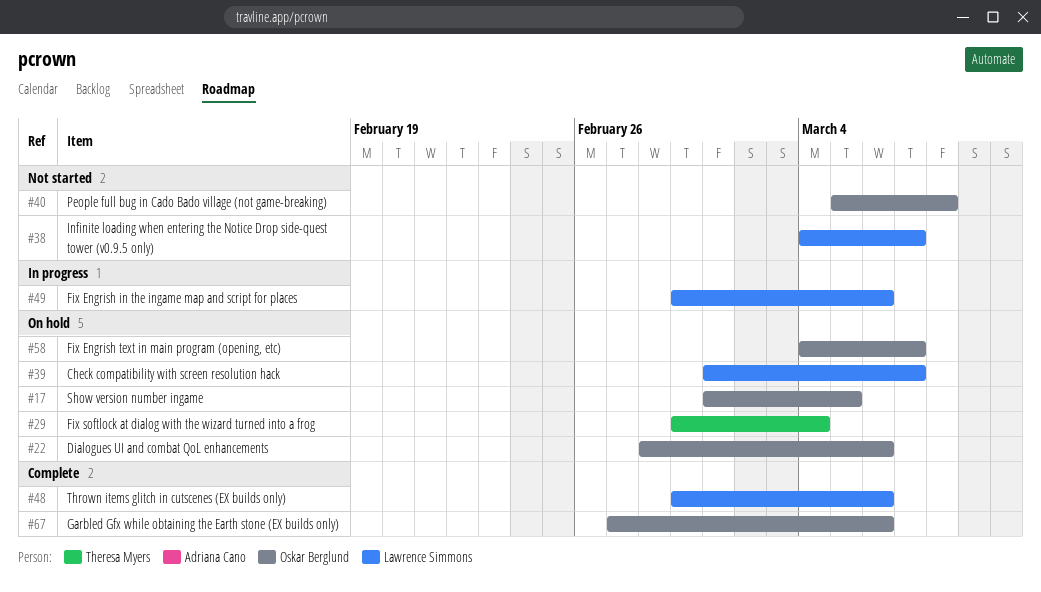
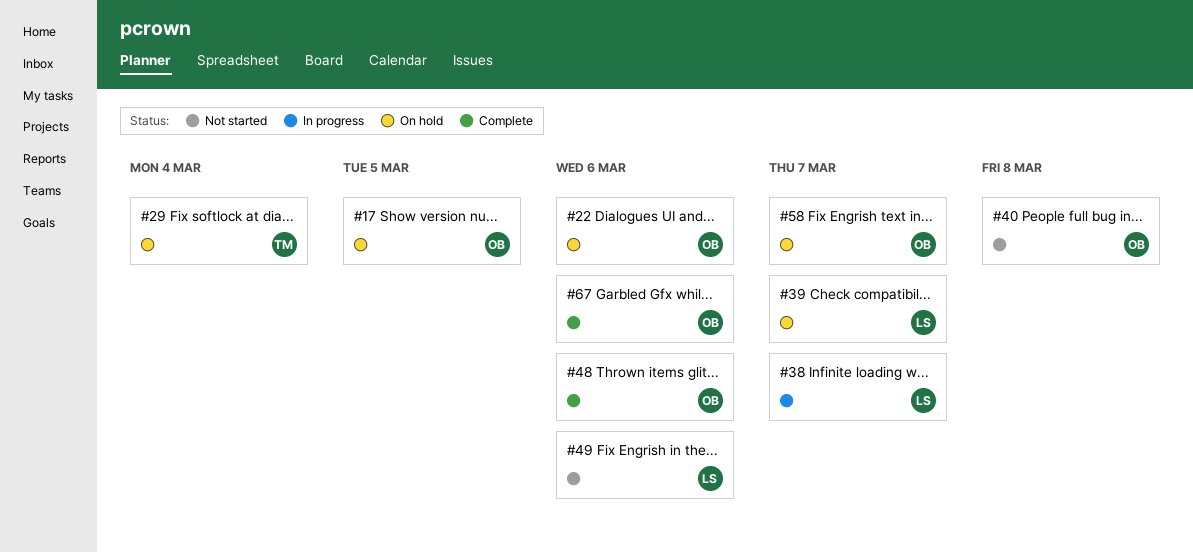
#38, status: Not started -> In progress
#48, owner: Lawrence Simmons -> Oskar Berglund
#49, status: In progress -> Not started

